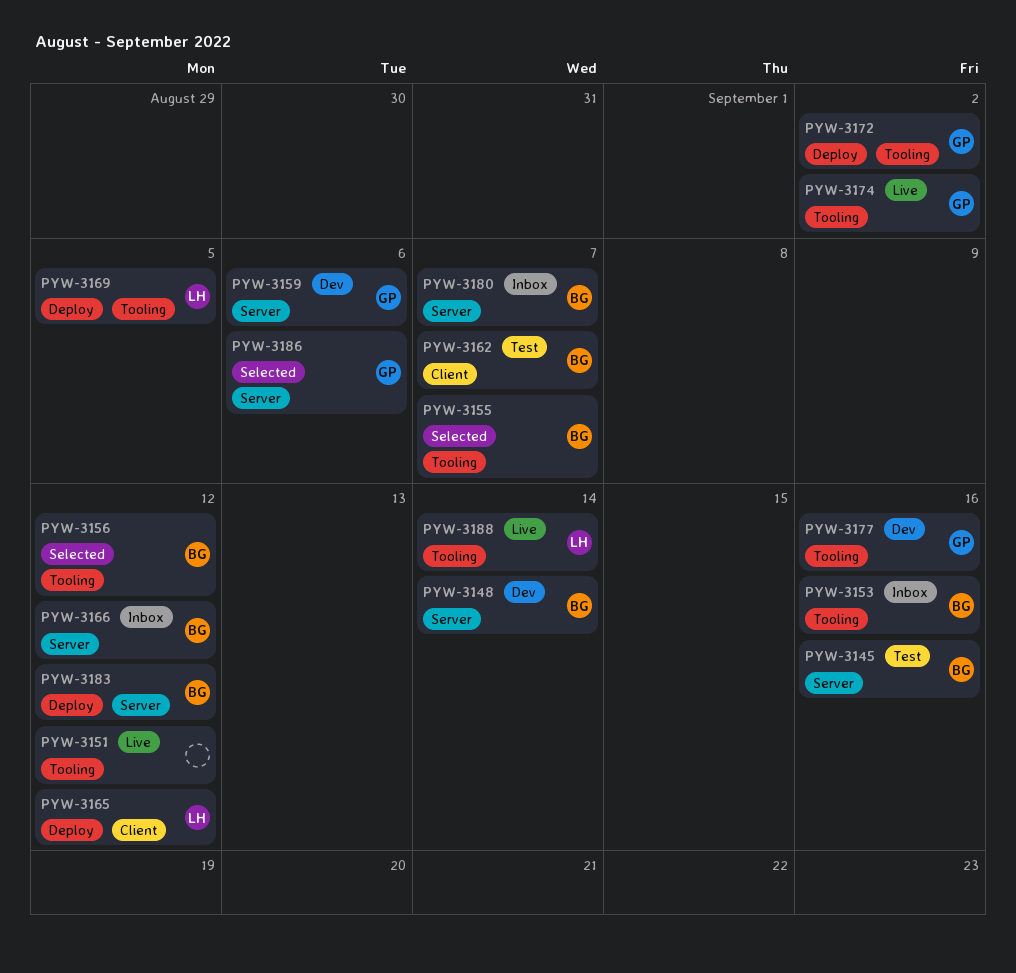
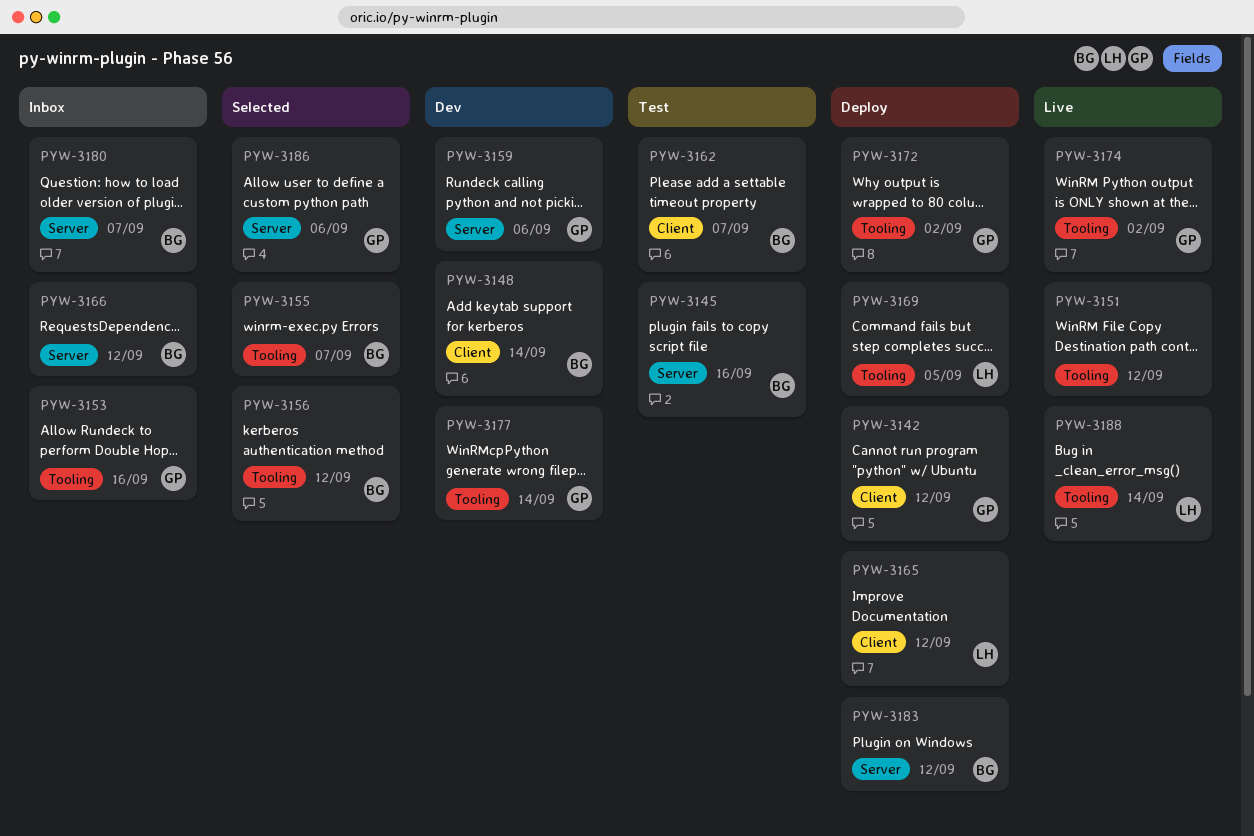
PYW-3142: none -> present
PYW-3148, label: Server -> Client
PYW-3153, owner: BG -> GP
PYW-3177, due: Sep 16 -> Sep 14

